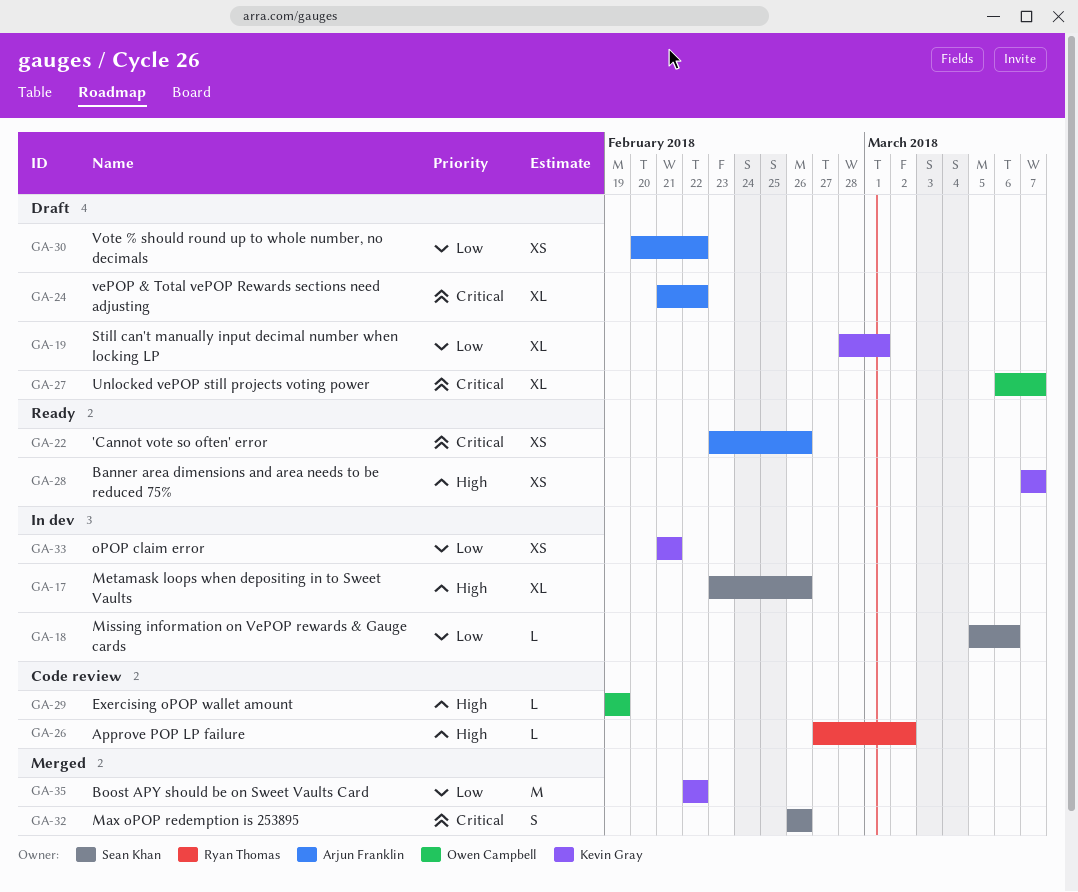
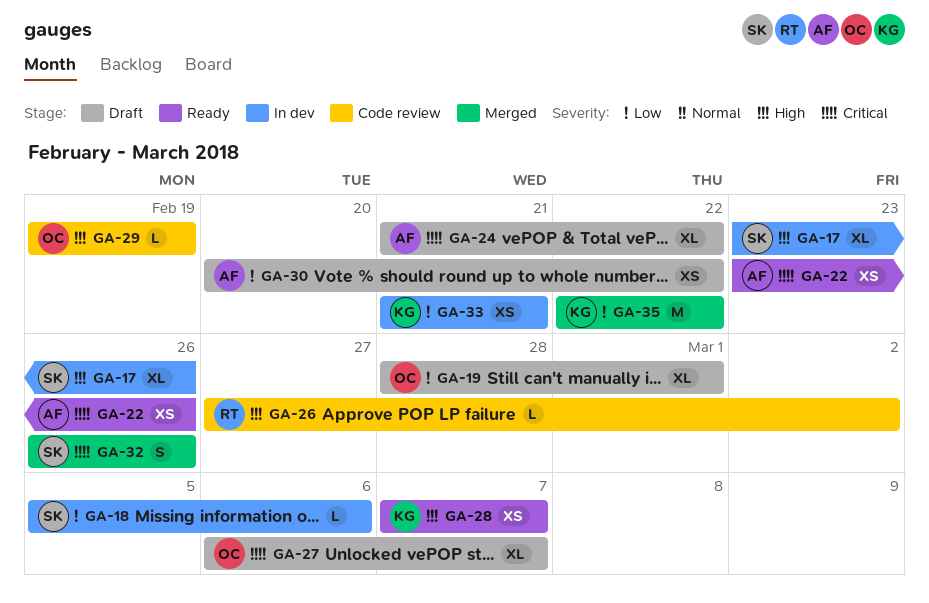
GA-19, owner: Kevin Gray -> Owen Campbell

